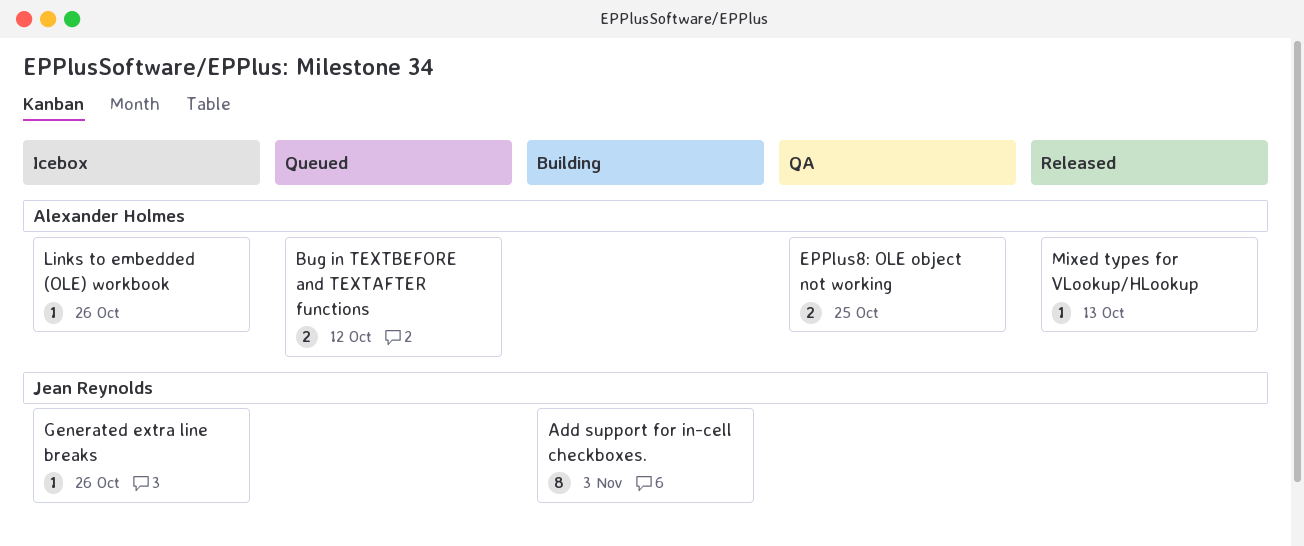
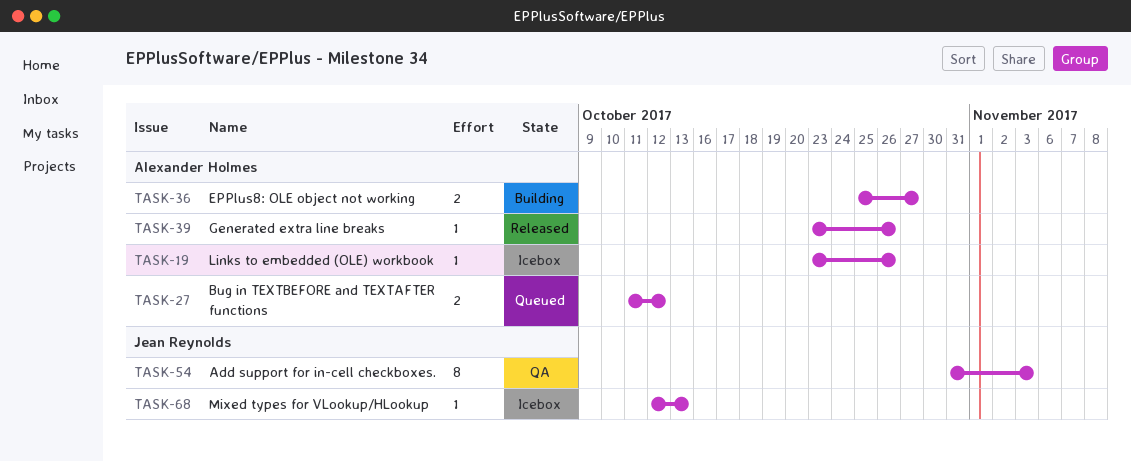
Add support for in-cell checkboxes., status: Building -> QA
EPPlus8: OLE object not working, status: QA -> Building
EPPlus8: OLE object not working, due: Oct 25 -> Oct 27
Generated extra line breaks, status: Icebox -> Released
Generated extra line breaks, owner: Jean Reynolds -> Alexander Holmes
Mixed types for VLookup/HLookup, status: Released -> Icebox
Mixed types for VLookup/HLookup, owner: Alexander Holmes -> Jean Reynolds

